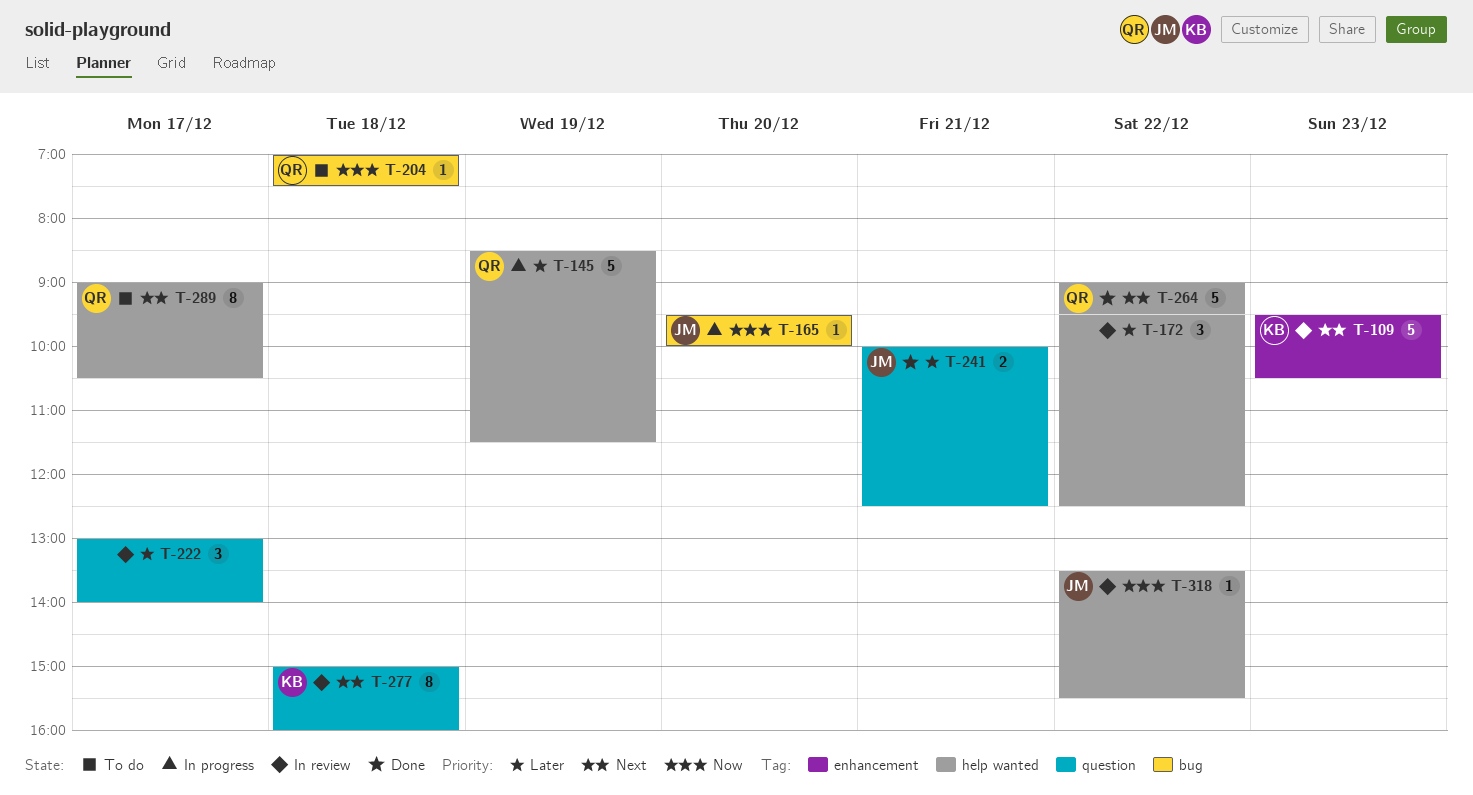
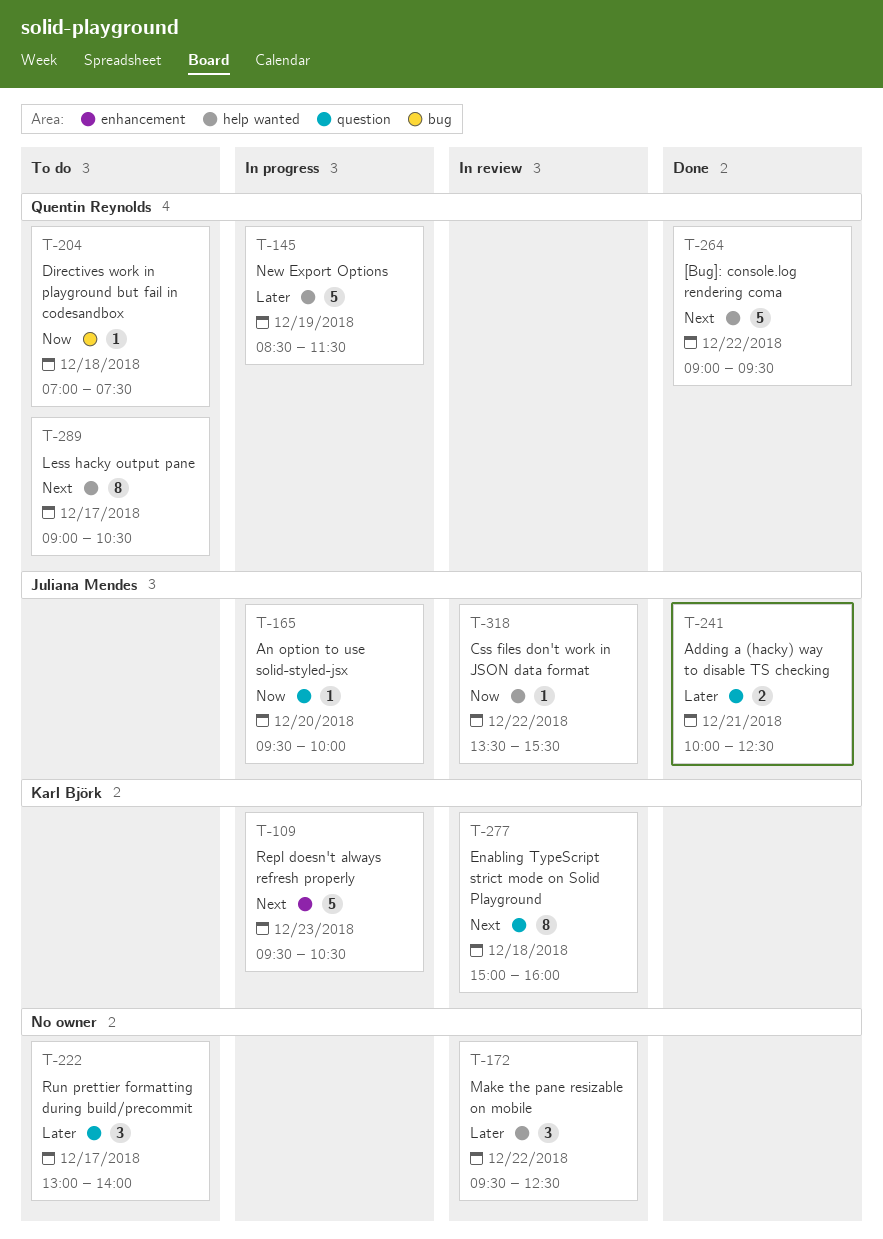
T-109, status: In review -> In progress
T-165, label: bug -> question
T-222, status: In review -> To do

